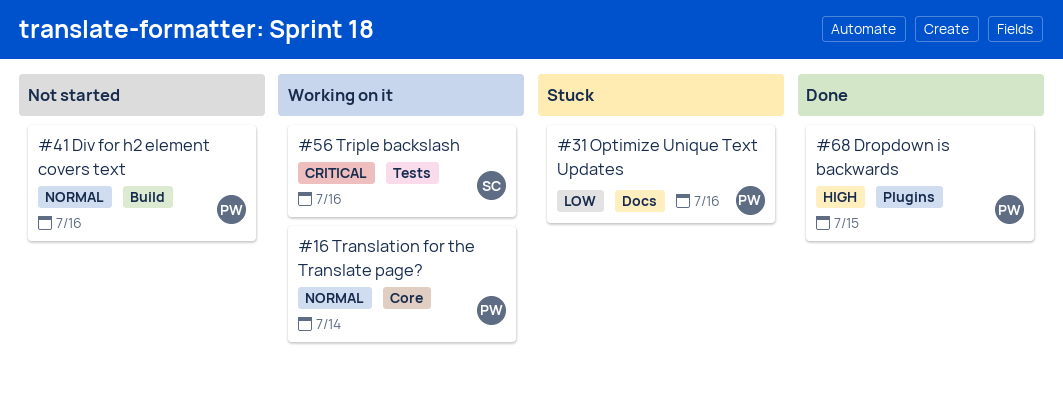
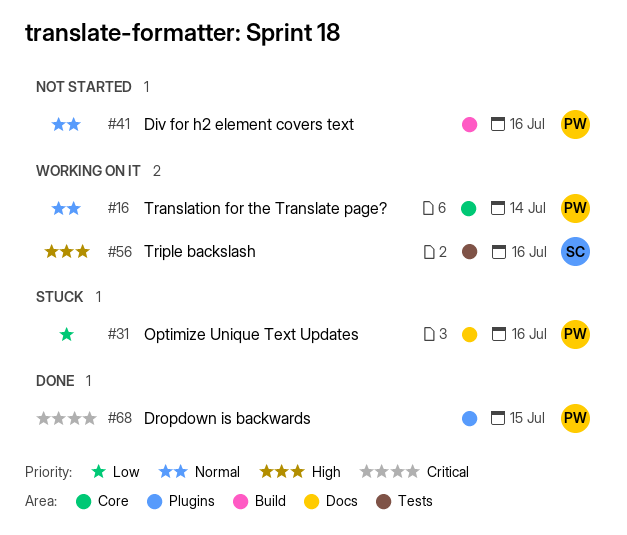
#56, priority: Critical -> High
#68, priority: High -> Critical

